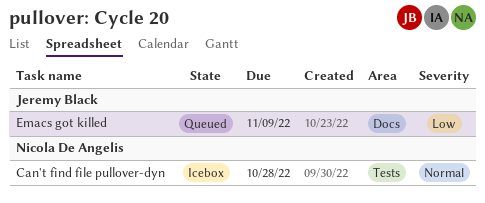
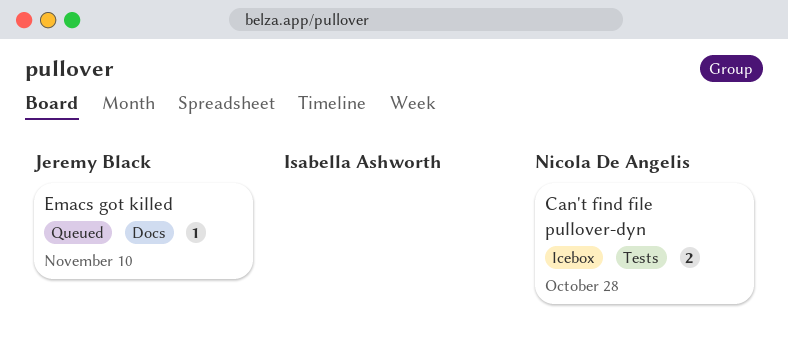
Emacs got killed, due: Nov 9 -> Nov 10

